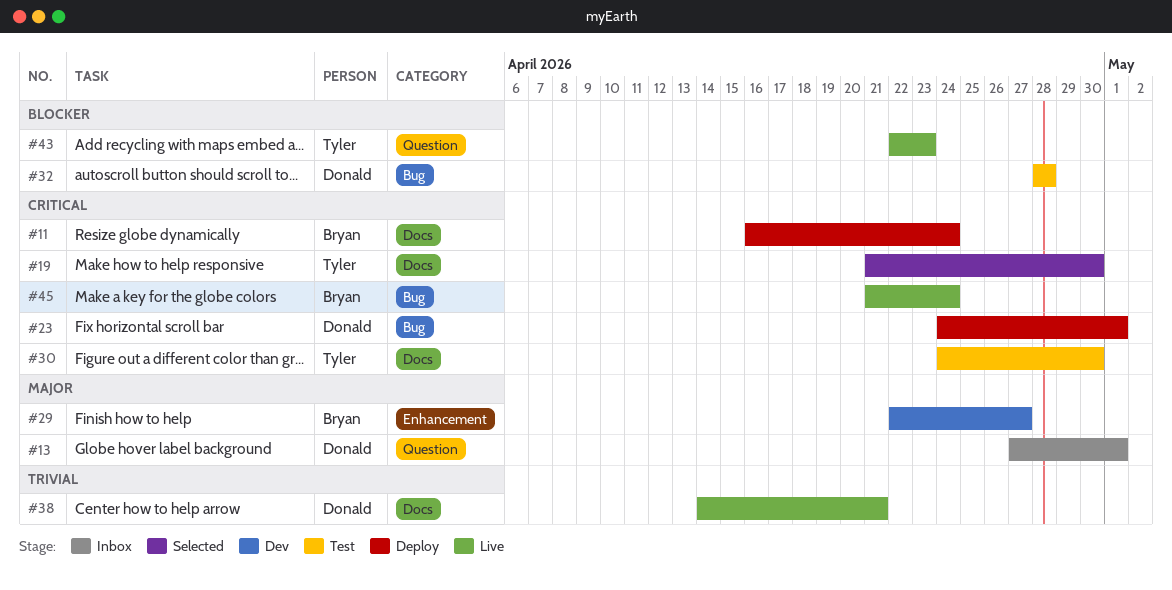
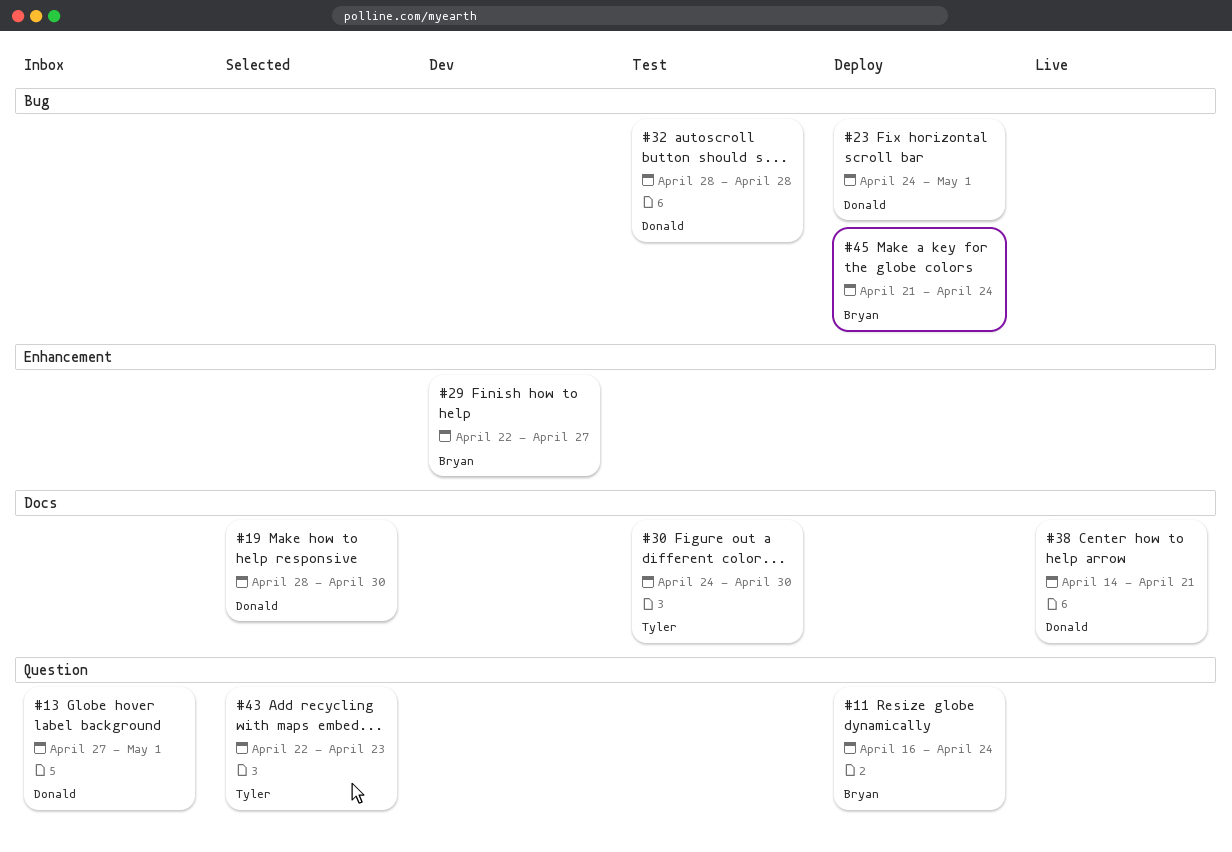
#11, label: Docs -> Question
#19, owner: Tyler -> Donald
#19, start: Apr 21 -> Apr 28
#43, status: Live -> Selected
#45, status: Live -> Deploy

